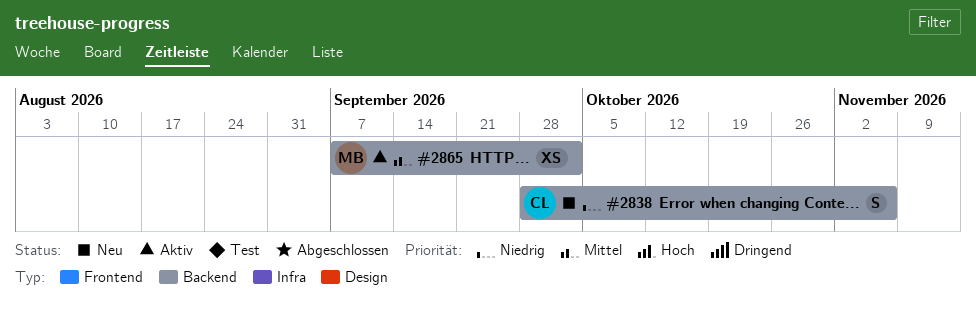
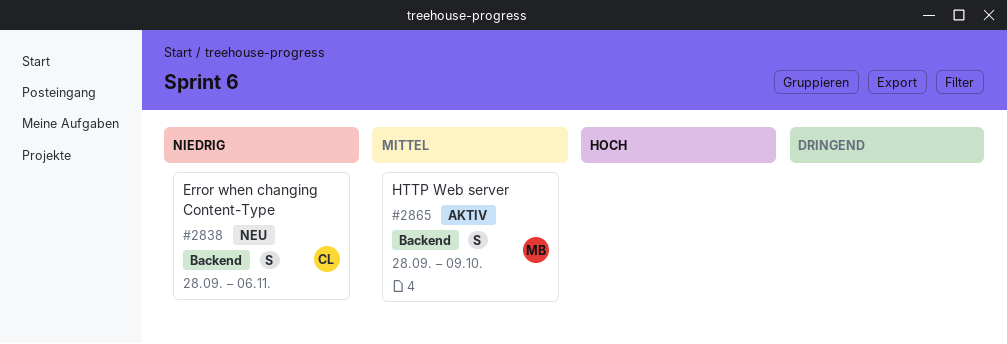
#2865, estimate: XS -> S
#2865, start: Sep 7 -> Sep 28
#2865, due: Oct 2 -> Oct 9

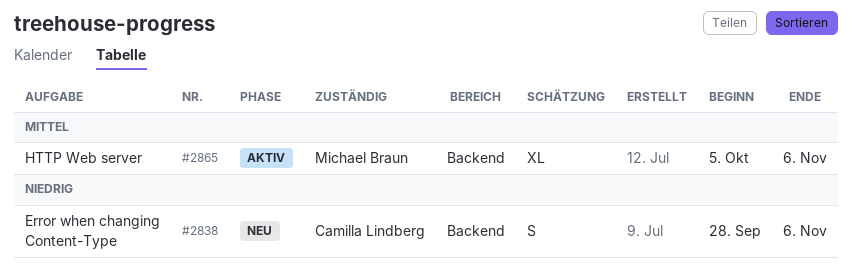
#2865, estimate: S -> XL
#2865, start: Sep 28 -> Oct 5
#2865, due: Oct 9 -> Nov 6

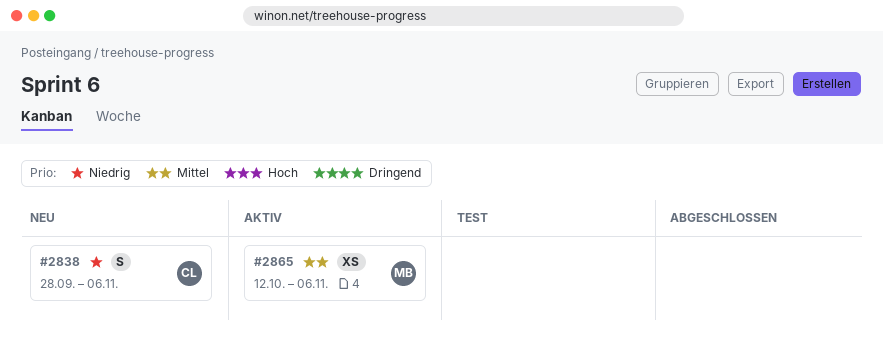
#2865, estimate: XL -> XS
#2865, start: Oct 5 -> Oct 12

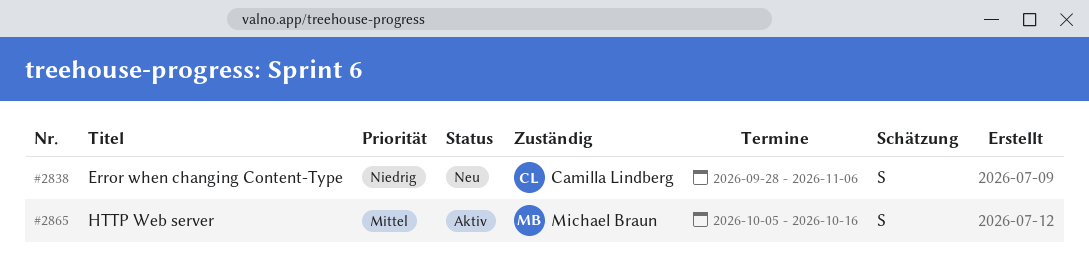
#2865, estimate: XS -> S
#2865, start: Oct 12 -> Oct 5
#2865, due: Nov 6 -> Oct 16

